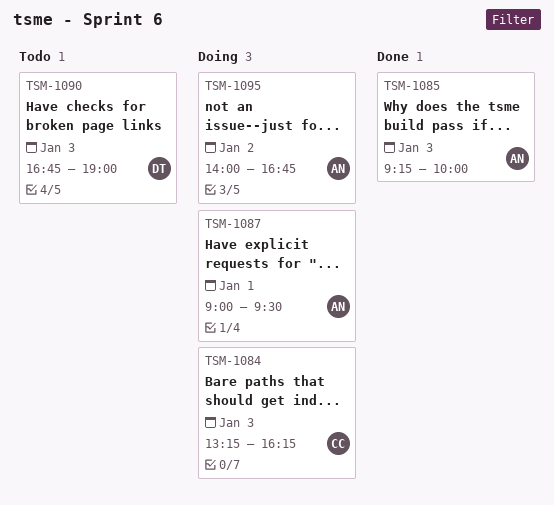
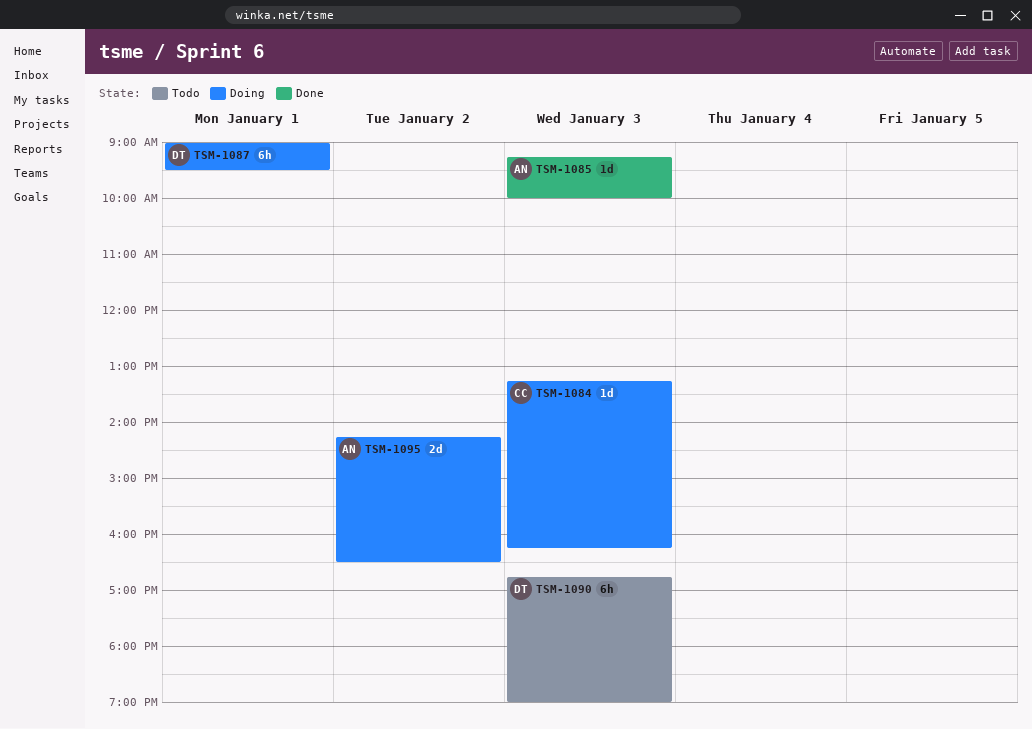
TSM-1087, owner: AN -> DT
TSM-1095, begins: 14:00 -> 14:15
TSM-1095, ends: 16:45 -> 16:30

